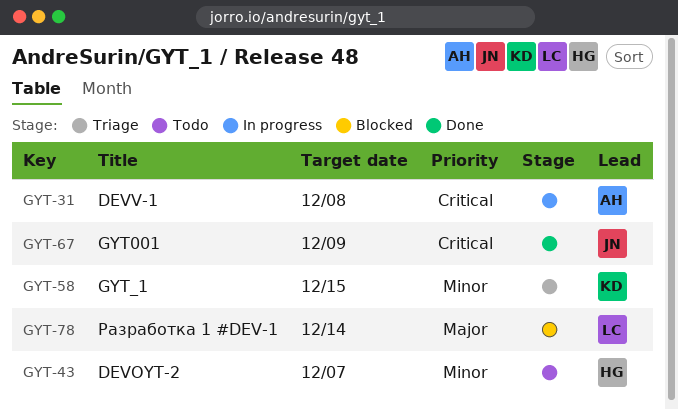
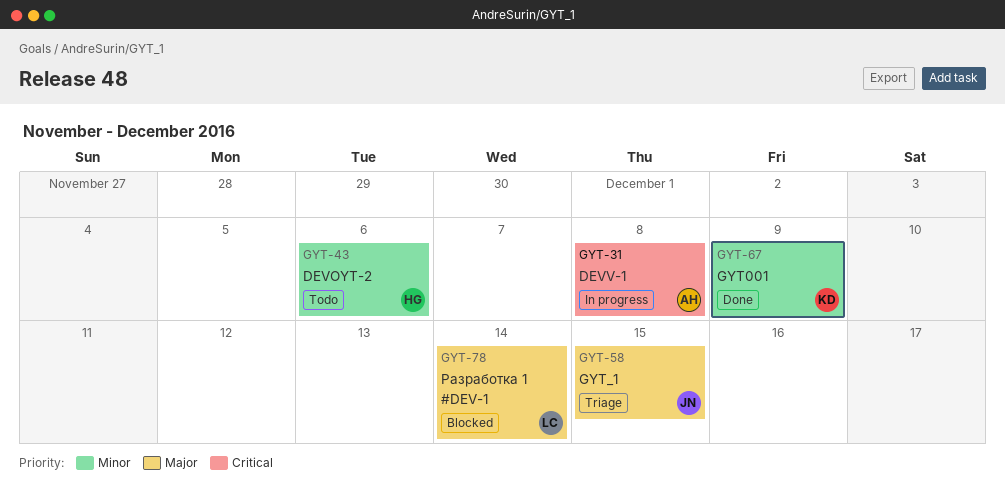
GYT-43, due: Dec 7 -> Dec 6
GYT-58, owner: KD -> JN
GYT-58, priority: Minor -> Major
GYT-67, owner: JN -> KD
GYT-67, priority: Critical -> Minor

